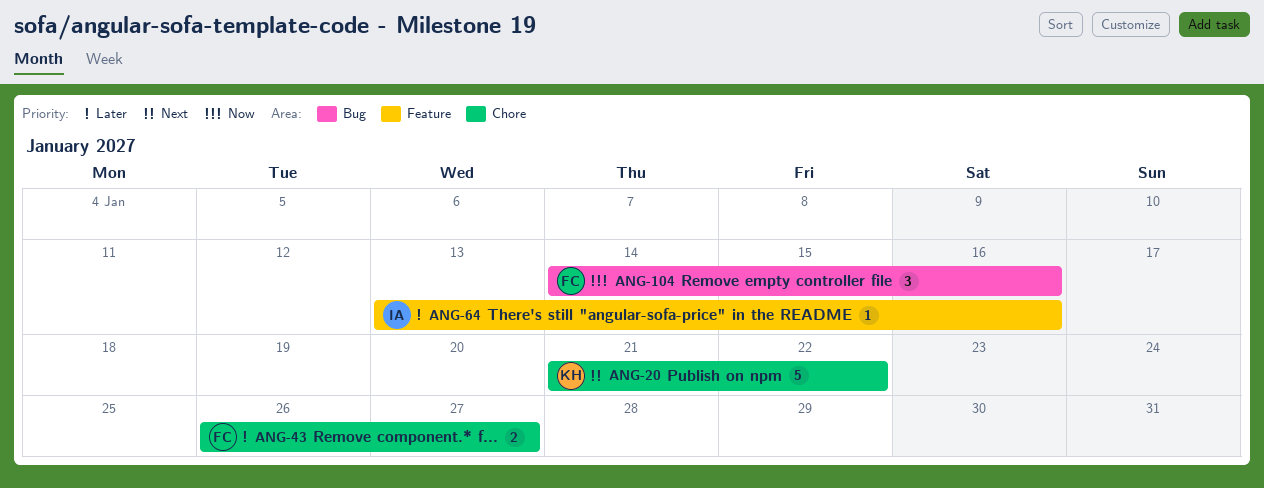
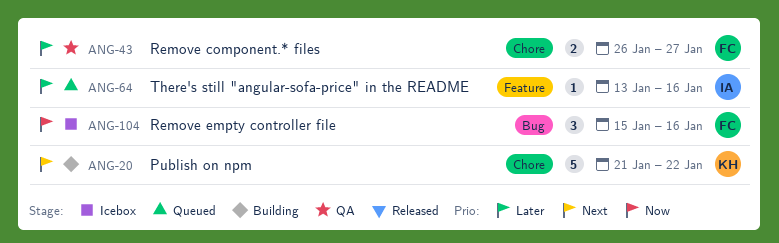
ANG-104, start: Jan 14 -> Jan 15

